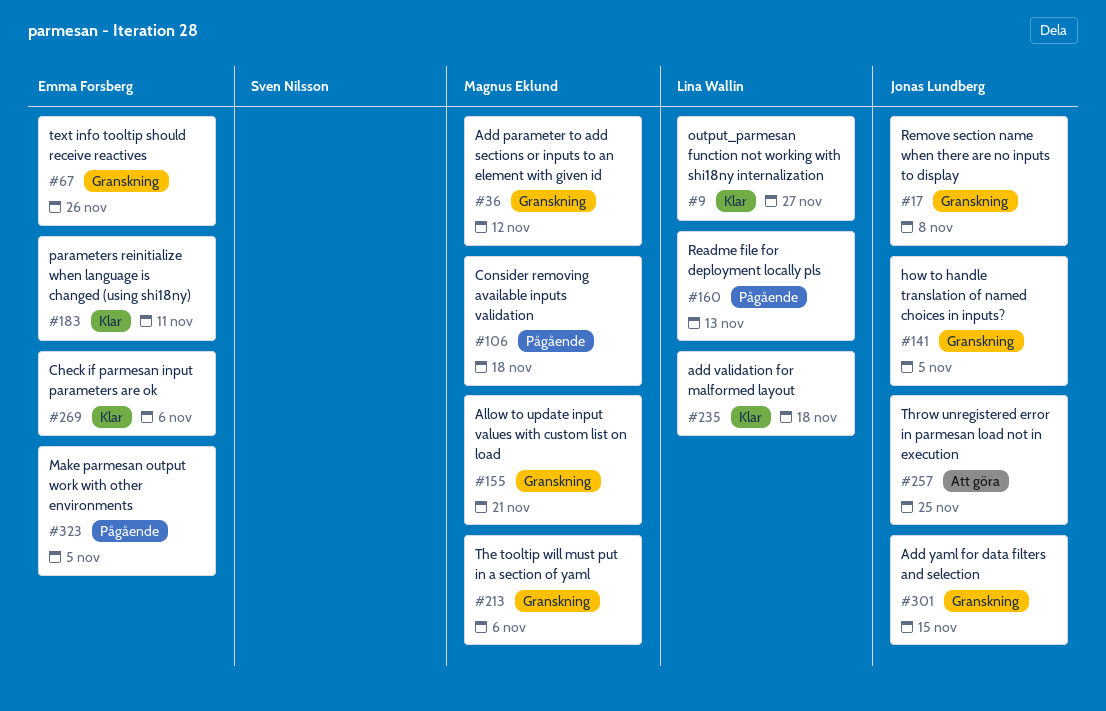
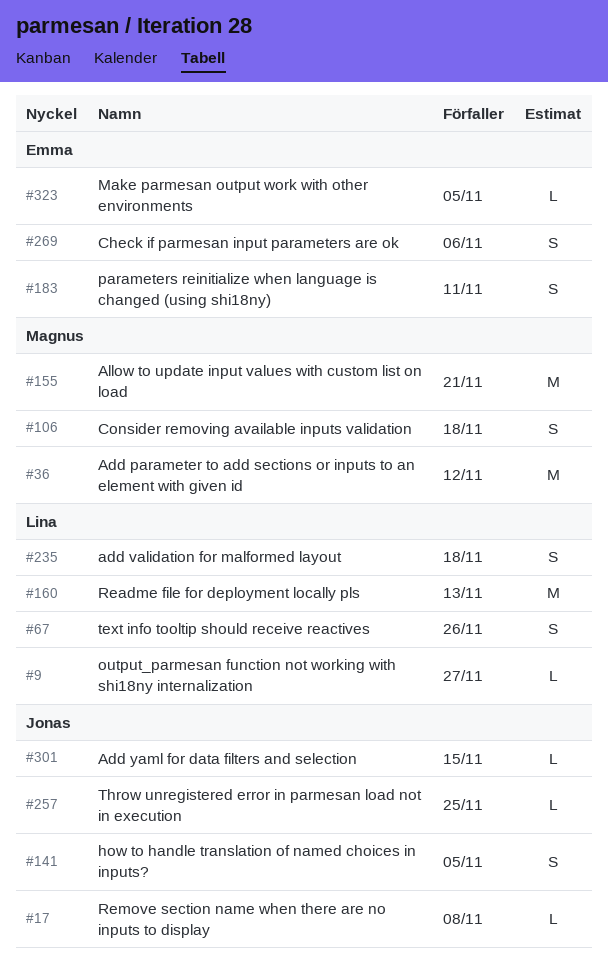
#67, owner: Emma Forsberg -> Lina Wallin
#213: present -> none

